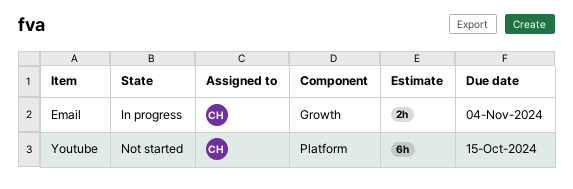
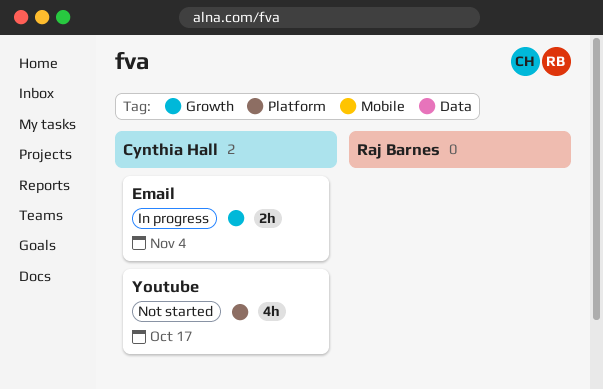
Youtube, estimate: 6h -> 4h
Youtube, due: Oct 15 -> Oct 17

